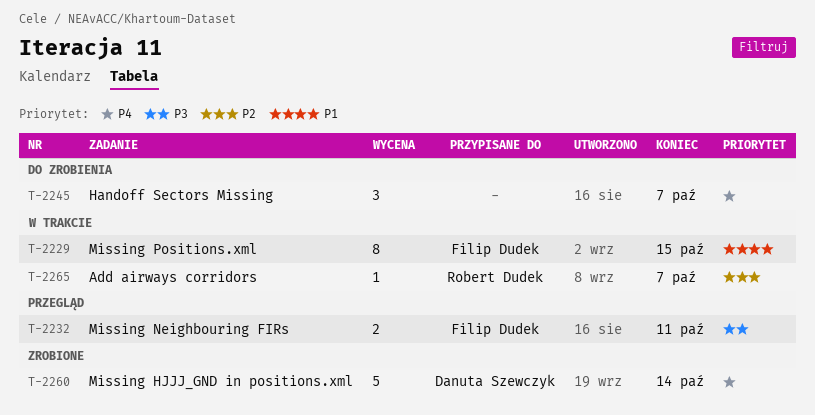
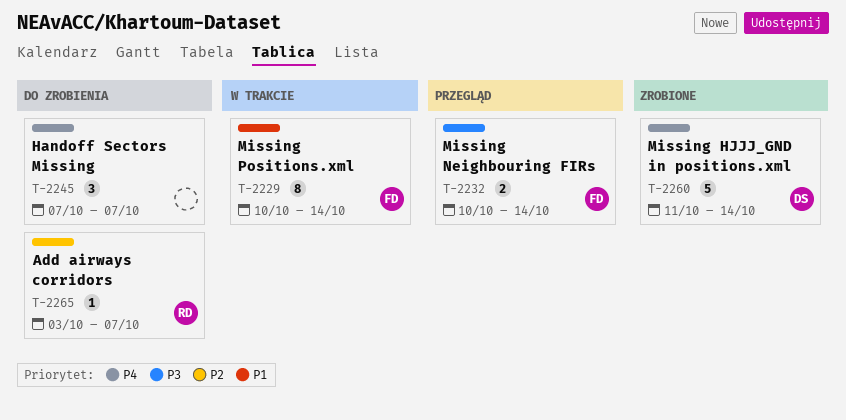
T-2229, due: Oct 15 -> Oct 14
T-2232, due: Oct 11 -> Oct 14
T-2265, status: W trakcie -> Do zrobienia

